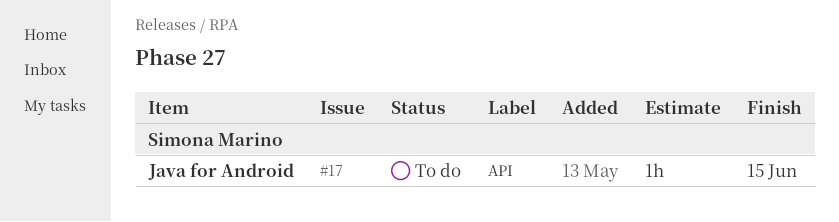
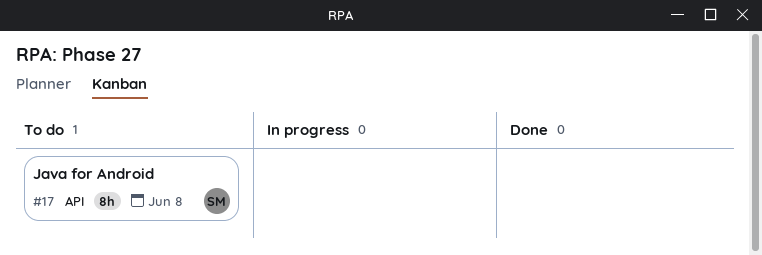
#17, estimate: 1h -> 8h
#17, due: Jun 15 -> Jun 8

